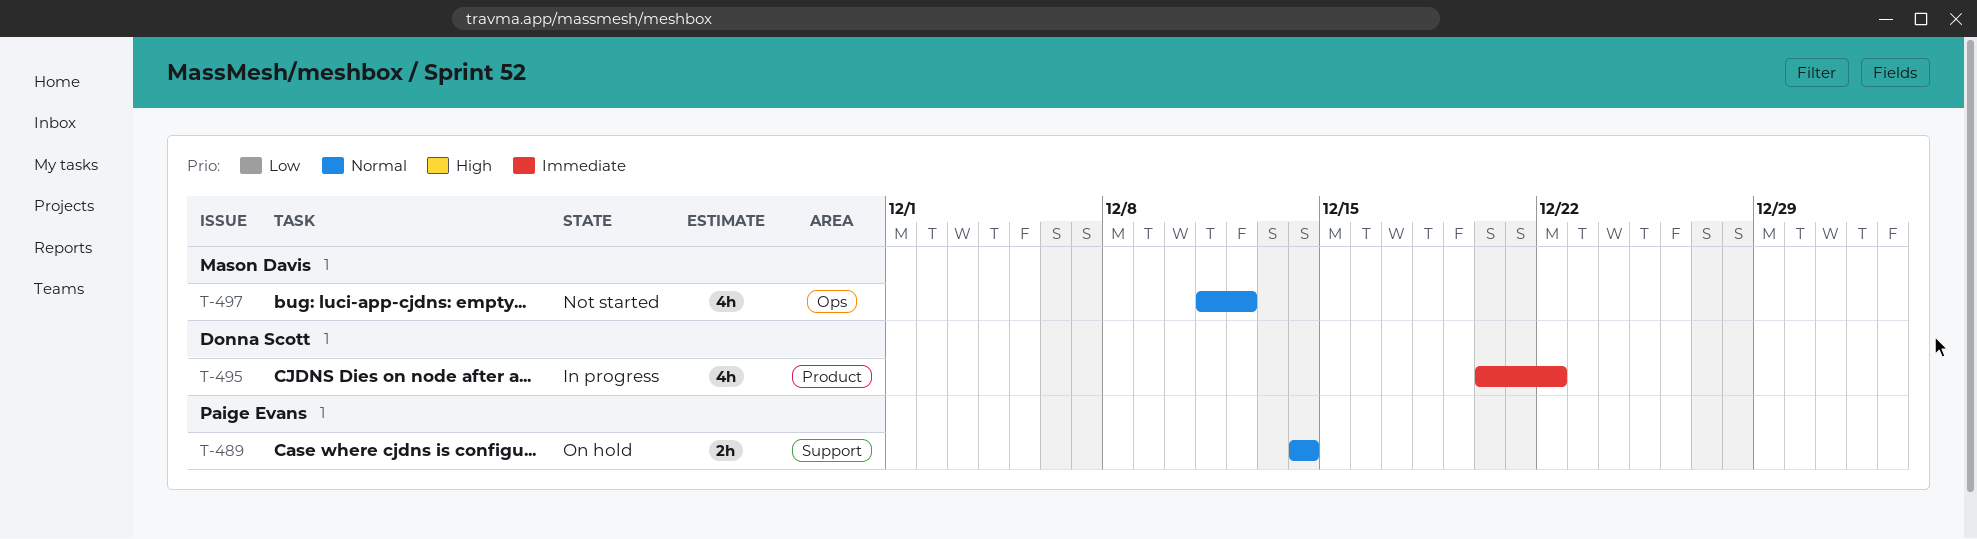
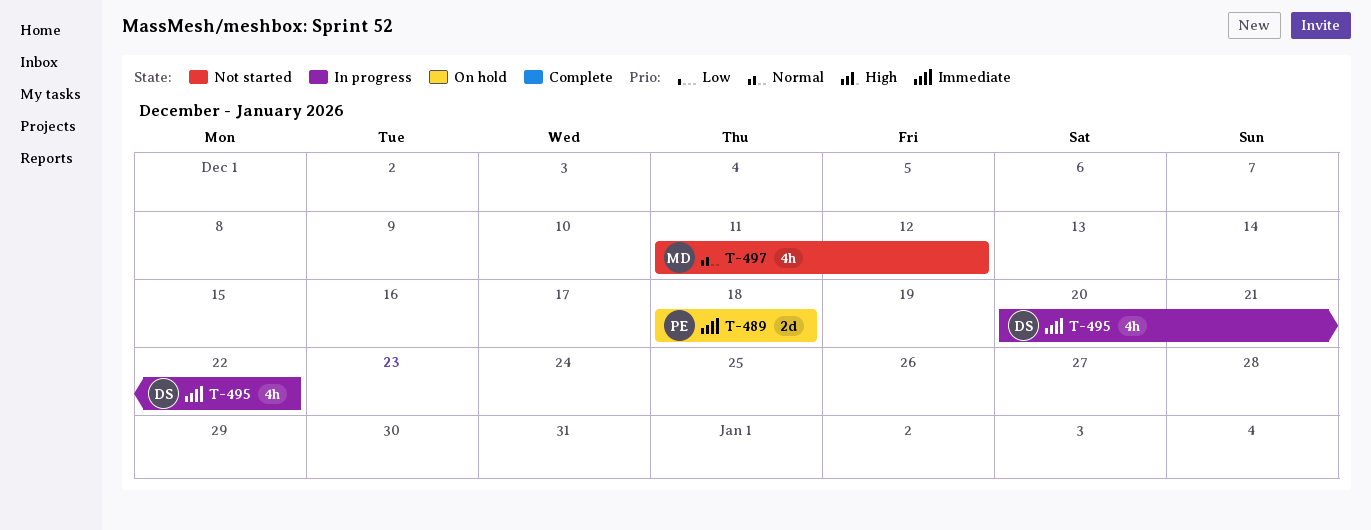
T-489, priority: Normal -> Immediate
T-489, estimate: 2h -> 2d
T-489, start: Dec 14 -> Dec 18
T-489, due: Dec 14 -> Dec 18

